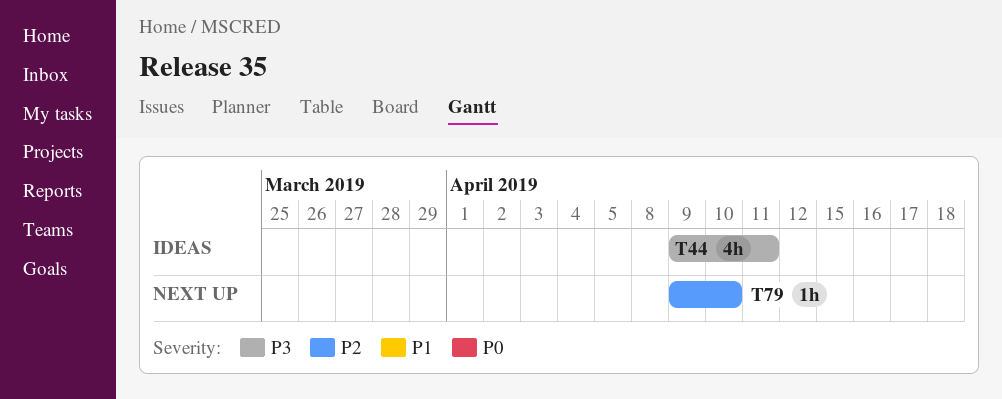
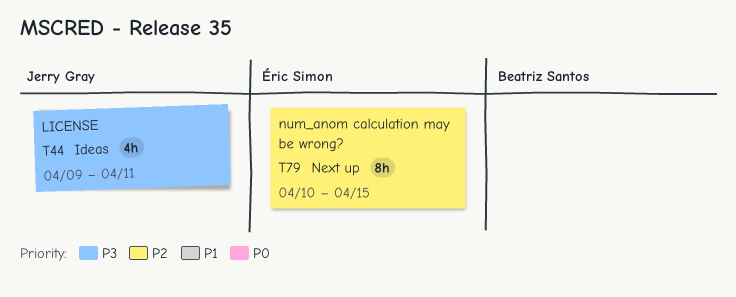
T79, estimate: 1h -> 8h
T79, start: Apr 9 -> Apr 10
T79, due: Apr 10 -> Apr 15

